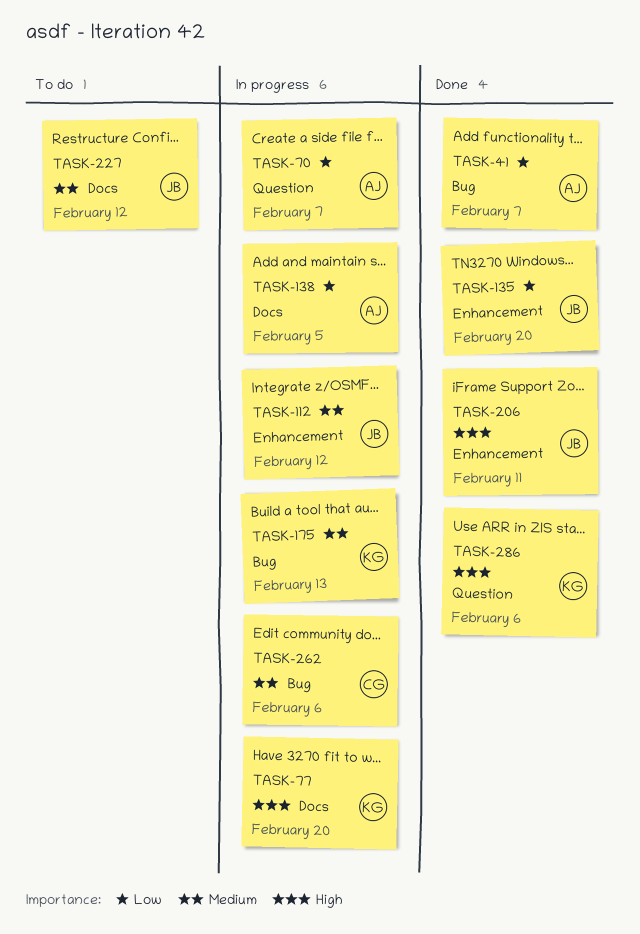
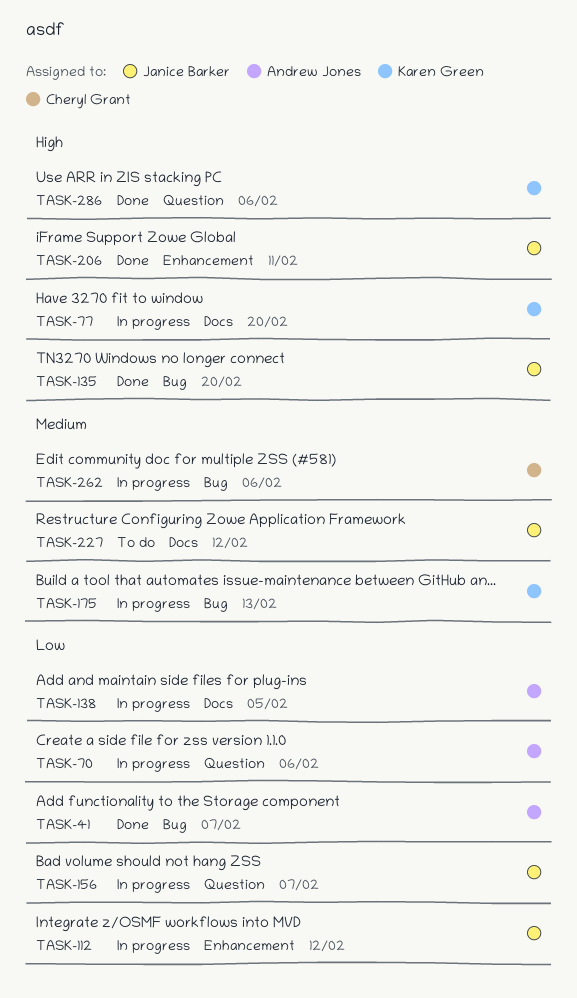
TASK-70, due: Feb 7 -> Feb 6
TASK-112, priority: Medium -> Low
TASK-135, priority: Low -> High
TASK-135, label: Enhancement -> Bug
TASK-156: none -> present

